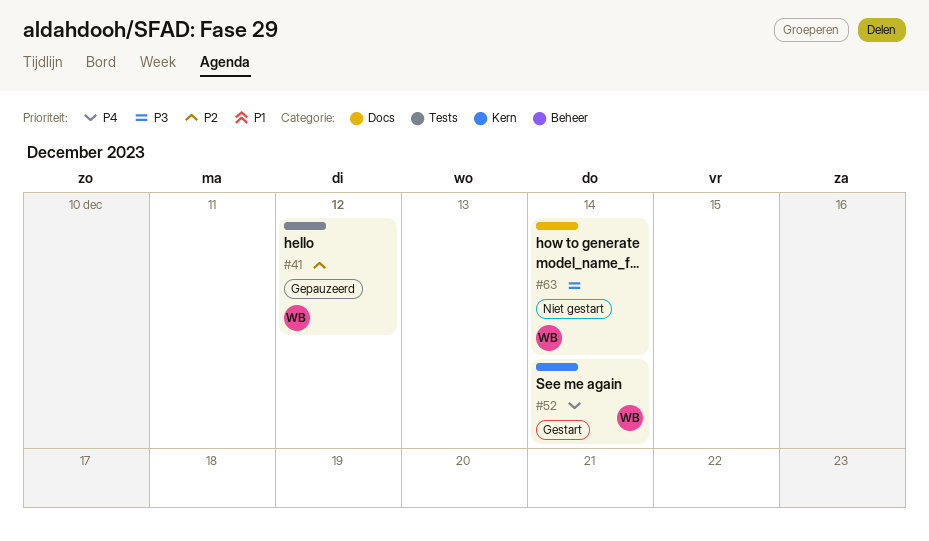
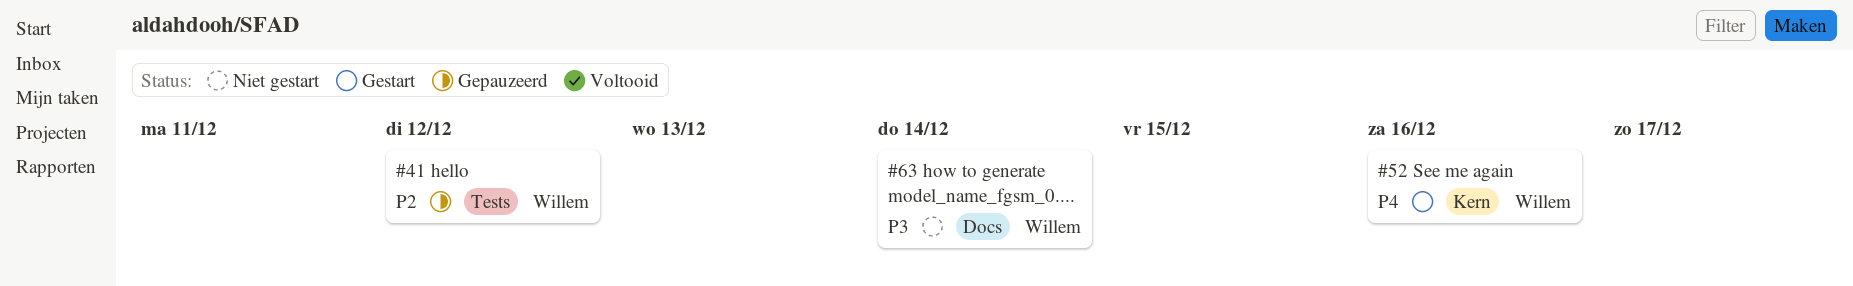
#52, due: Dec 14 -> Dec 16

